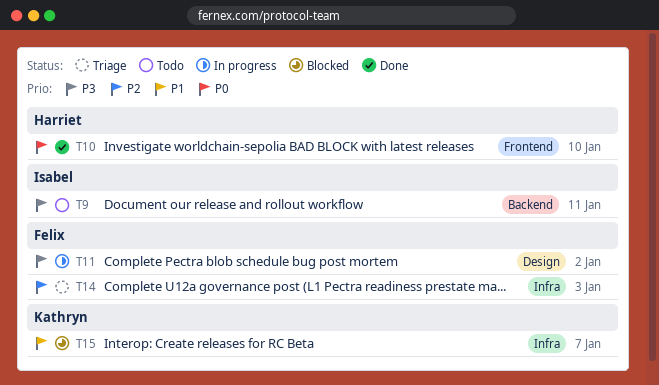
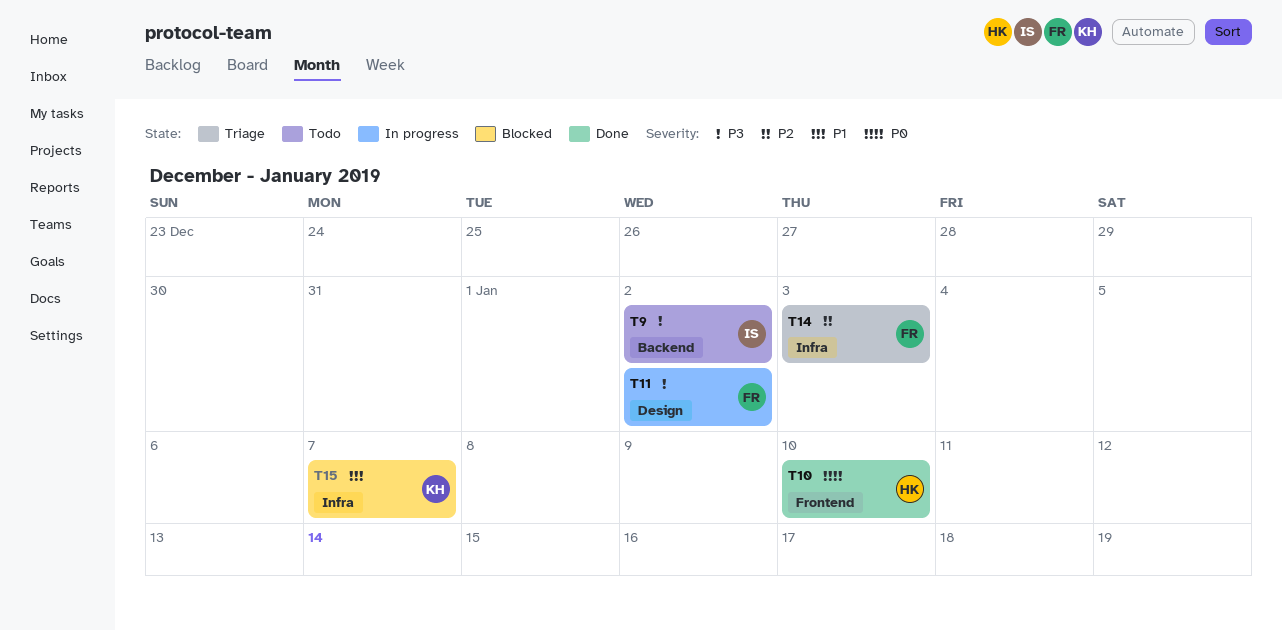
T9, due: Jan 11 -> Jan 2

